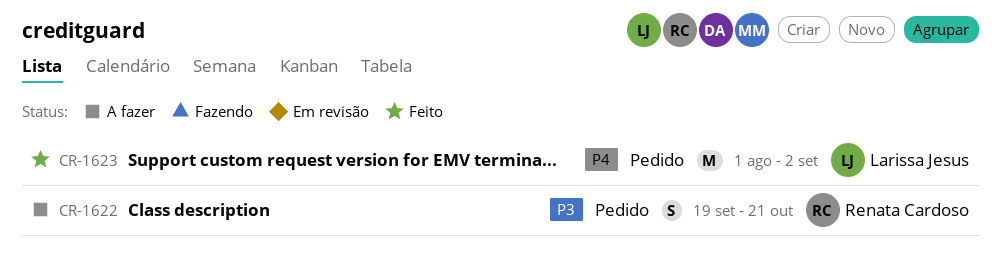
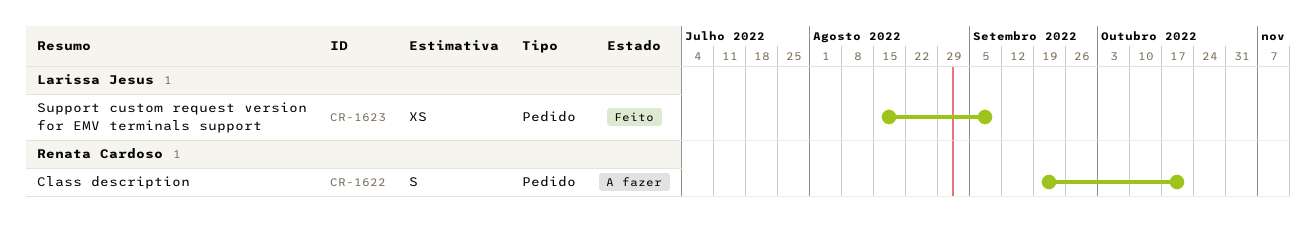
CR-1623, estimate: M -> XS
CR-1623, start: Aug 1 -> Aug 15
CR-1623, due: Sep 2 -> Sep 9

